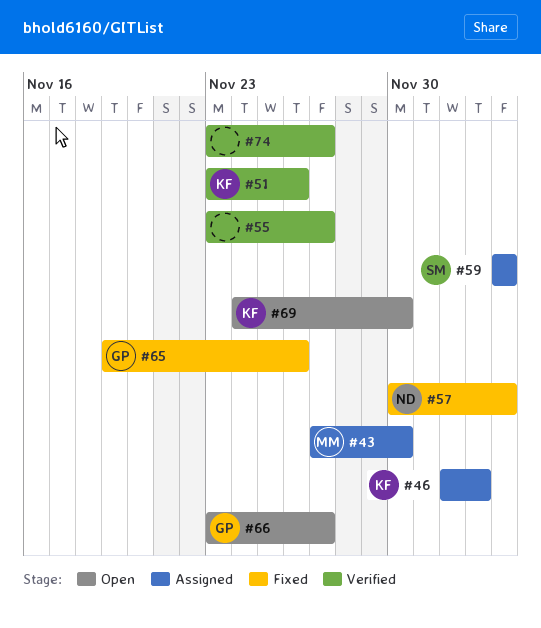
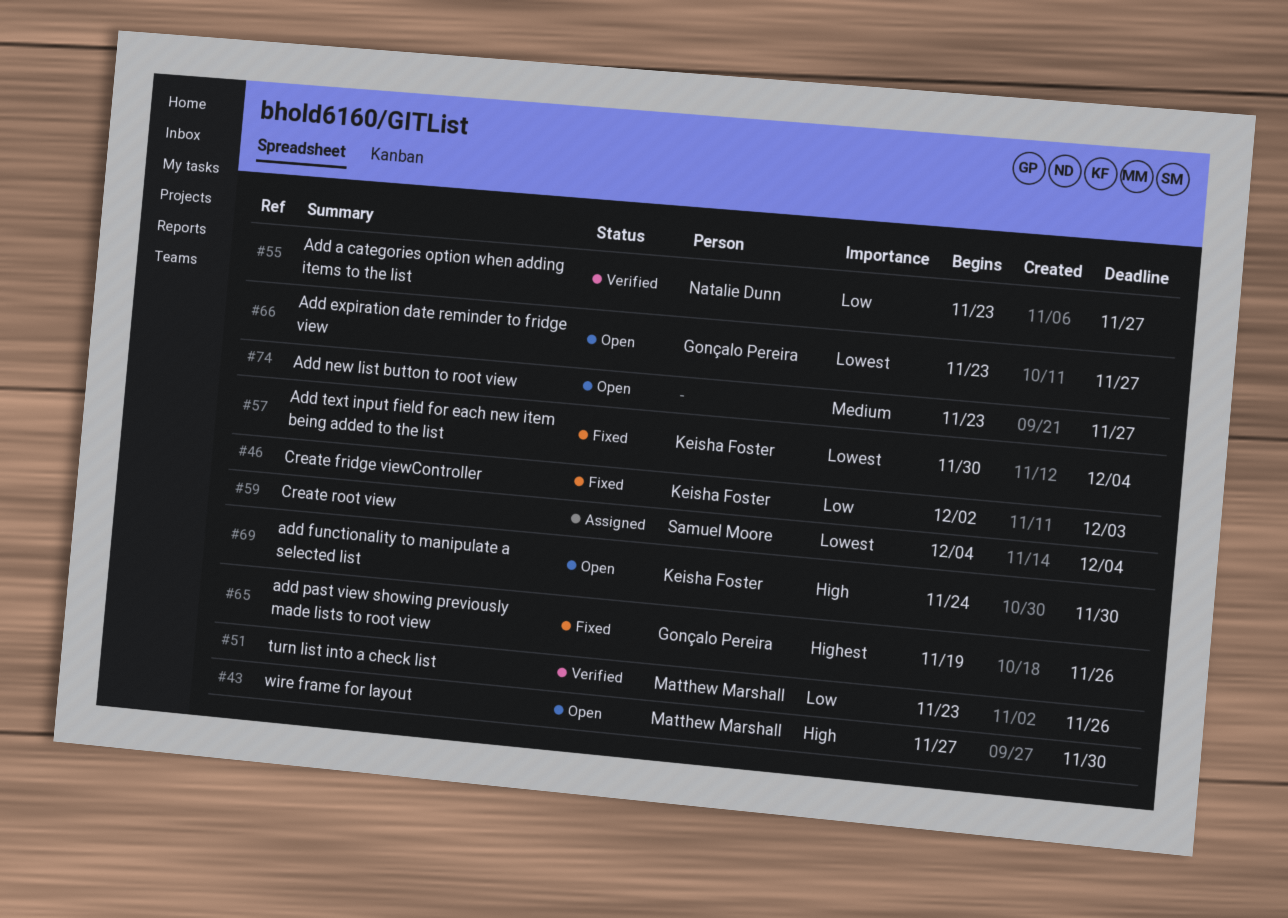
#43, status: Assigned -> Open
#46, status: Assigned -> Fixed
#51, owner: Keisha Foster -> Matthew Marshall
#55, owner: none -> Natalie Dunn
#57, owner: Natalie Dunn -> Keisha Foster
#74, status: Verified -> Open

